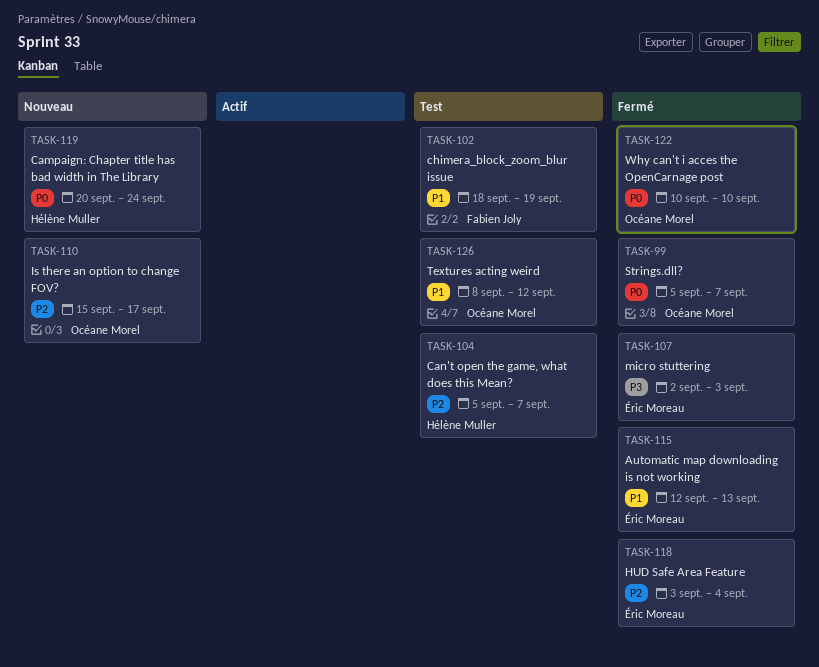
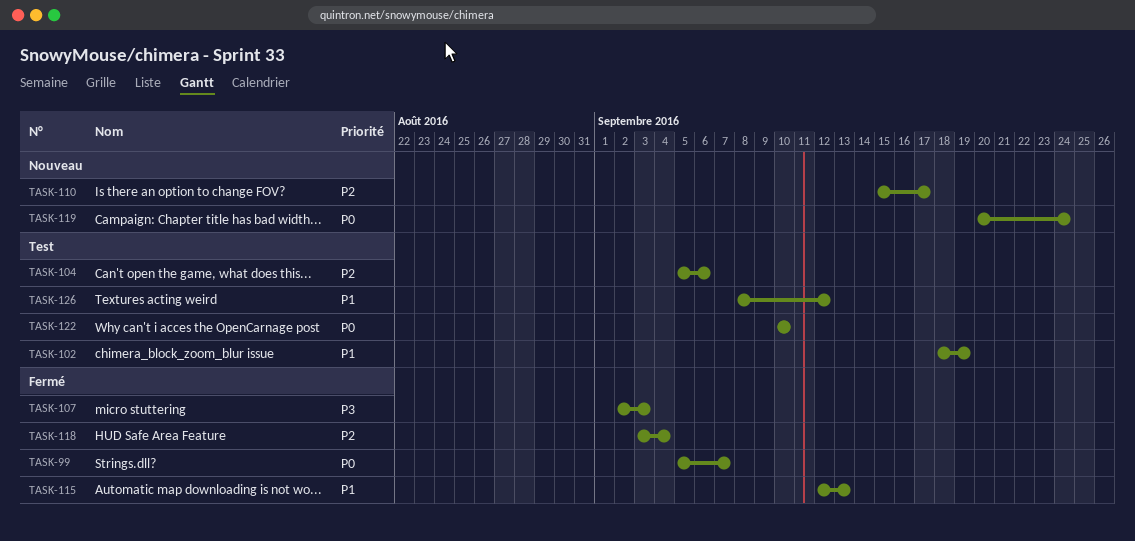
TASK-104, due: Sep 7 -> Sep 6
TASK-122, status: Fermé -> Test

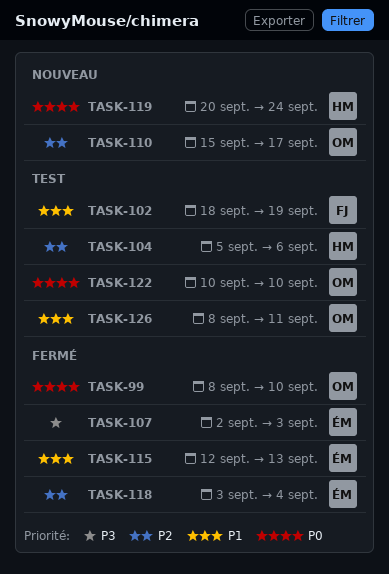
TASK-99, start: Sep 5 -> Sep 8
TASK-99, due: Sep 7 -> Sep 10
TASK-126, due: Sep 12 -> Sep 11

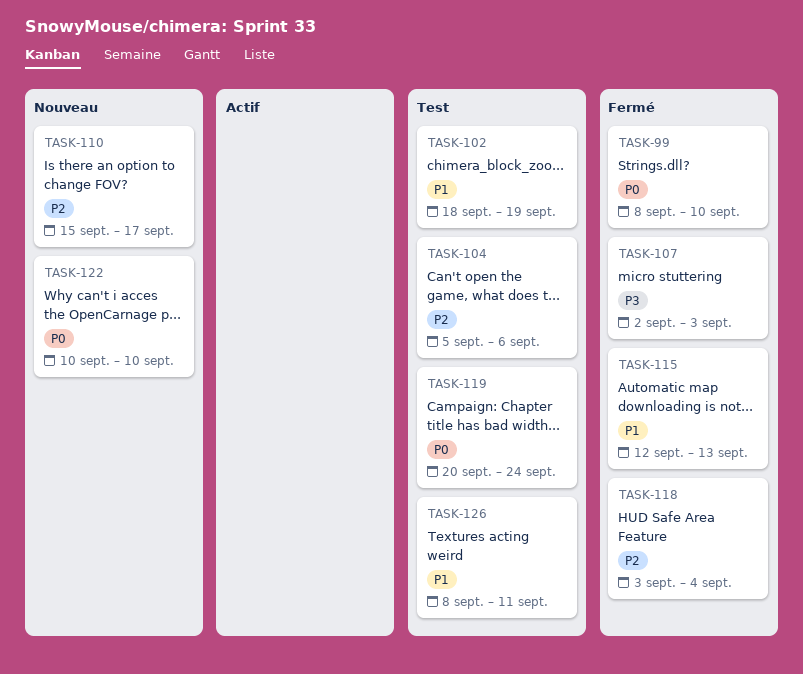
TASK-119, status: Nouveau -> Test
TASK-122, status: Test -> Nouveau

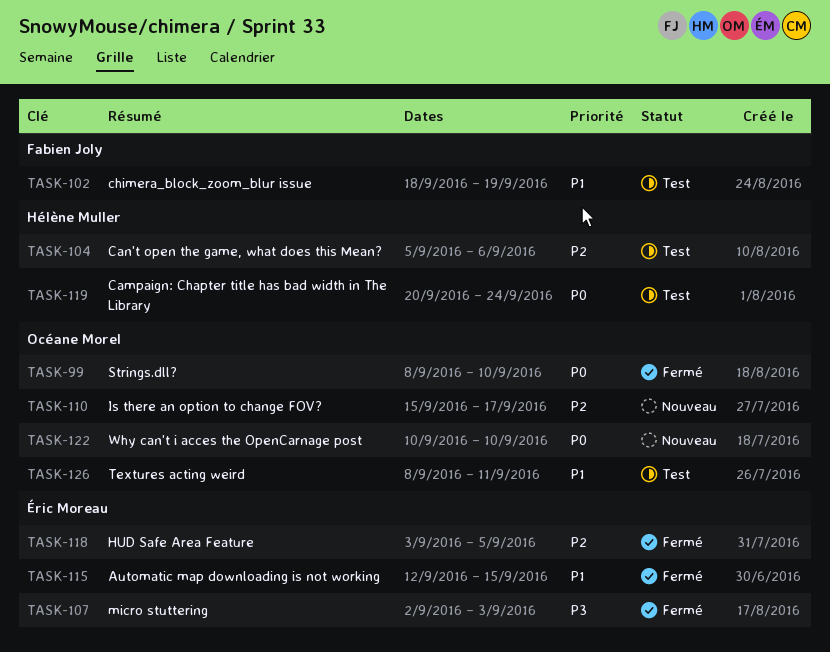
TASK-115, due: Sep 13 -> Sep 15
TASK-118, due: Sep 4 -> Sep 5

